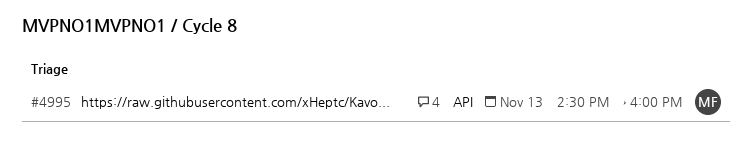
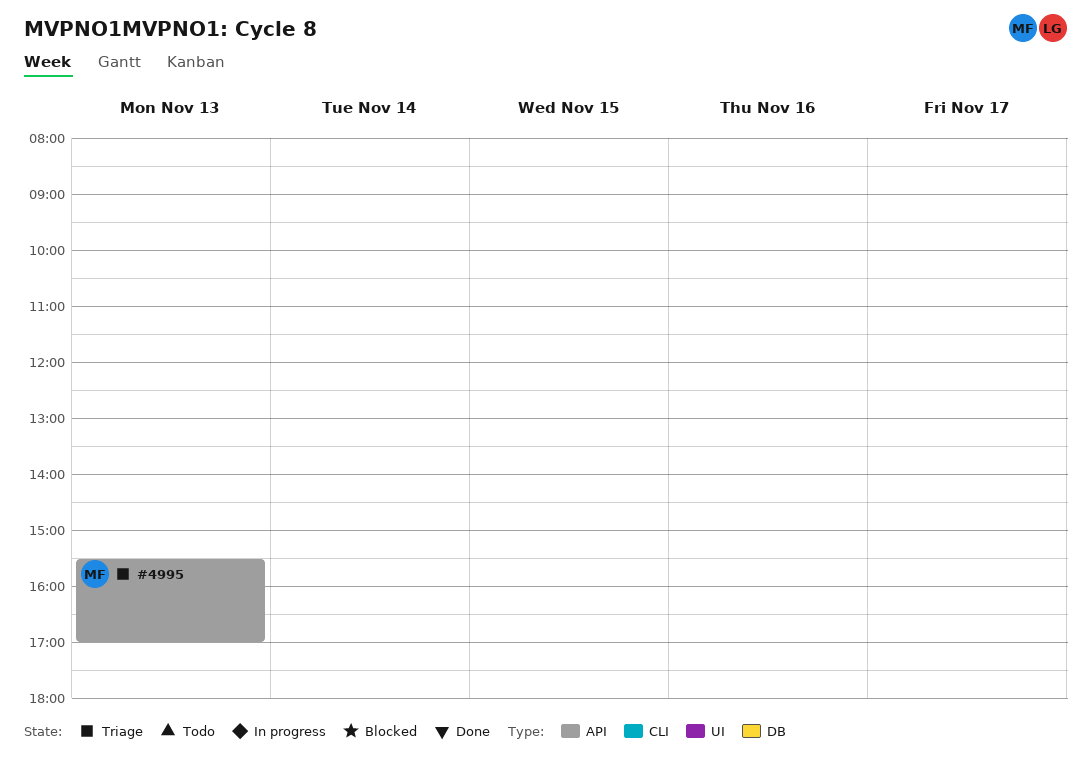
#4995, begins: 14:30 -> 15:30
#4995, ends: 16:00 -> 17:00

